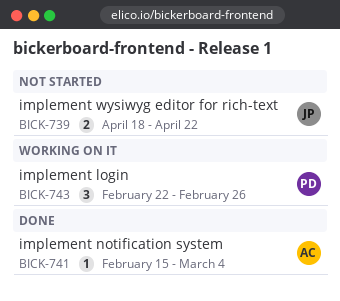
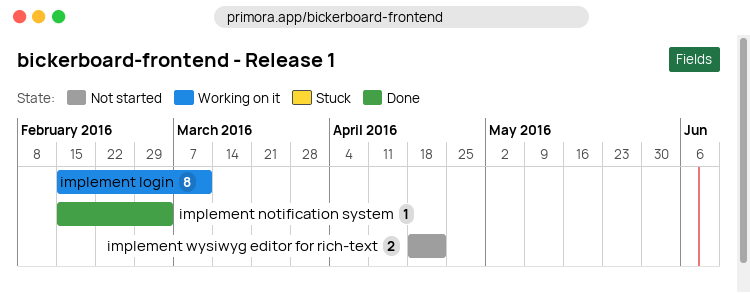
implement login, estimate: 3 -> 8
implement login, start: Feb 22 -> Feb 15
implement login, due: Feb 26 -> Mar 11

